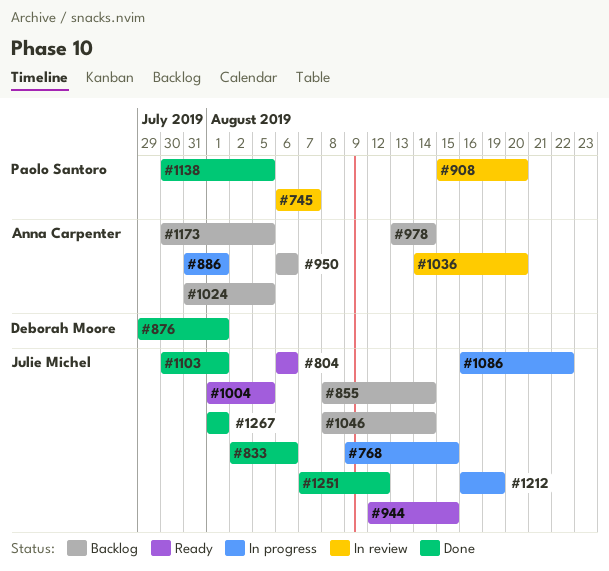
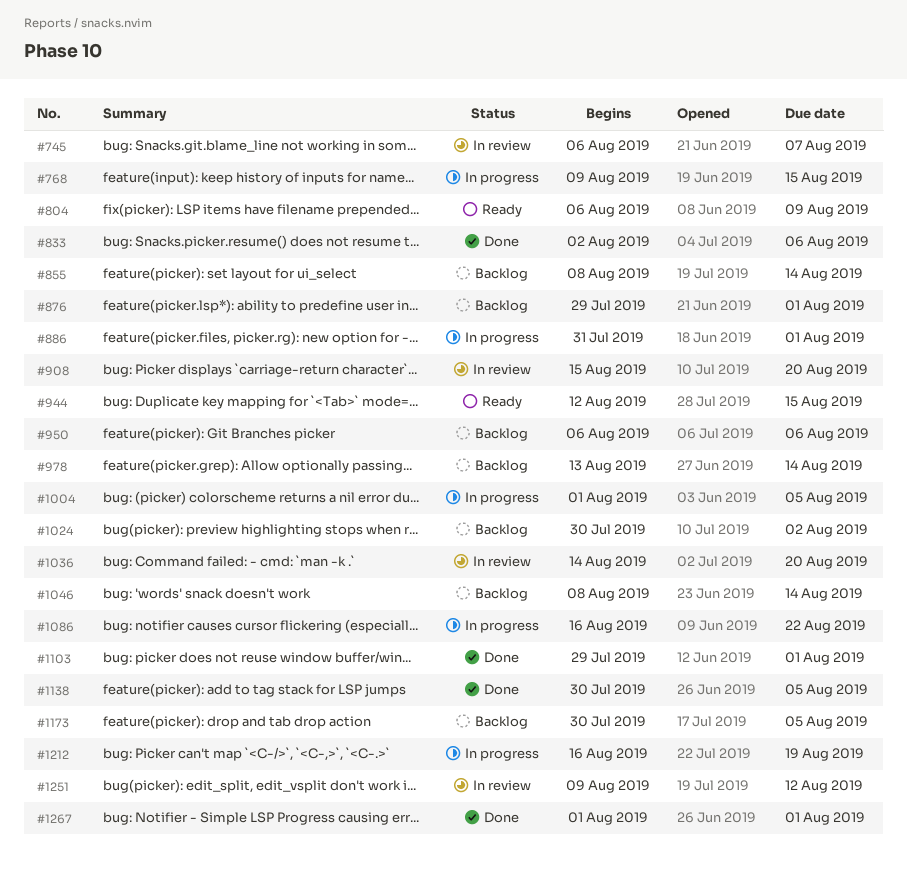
#804, due: Aug 6 -> Aug 9
#876, status: Done -> Backlog
#1004, status: Ready -> In progress
#1024, start: Jul 31 -> Jul 30
#1024, due: Aug 5 -> Aug 2
#1103, start: Jul 30 -> Jul 29
#1251, status: Done -> In review
#1251, start: Aug 7 -> Aug 9

